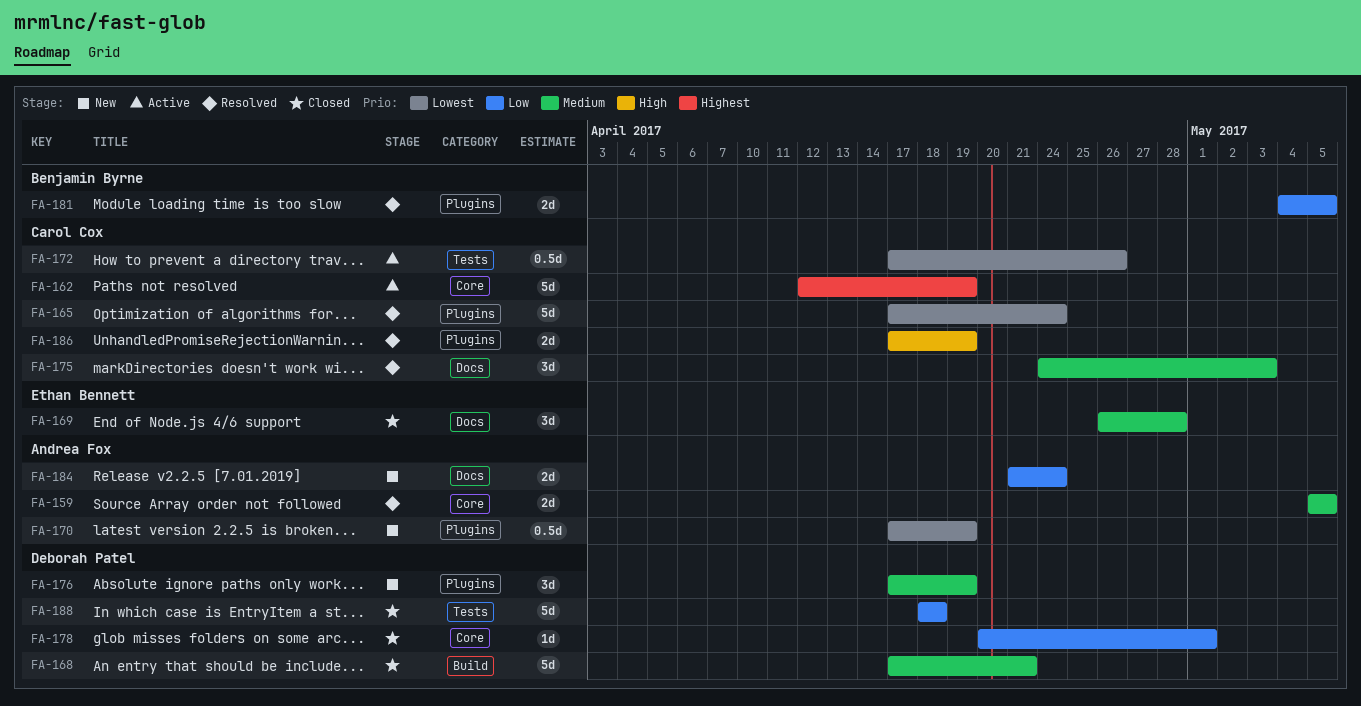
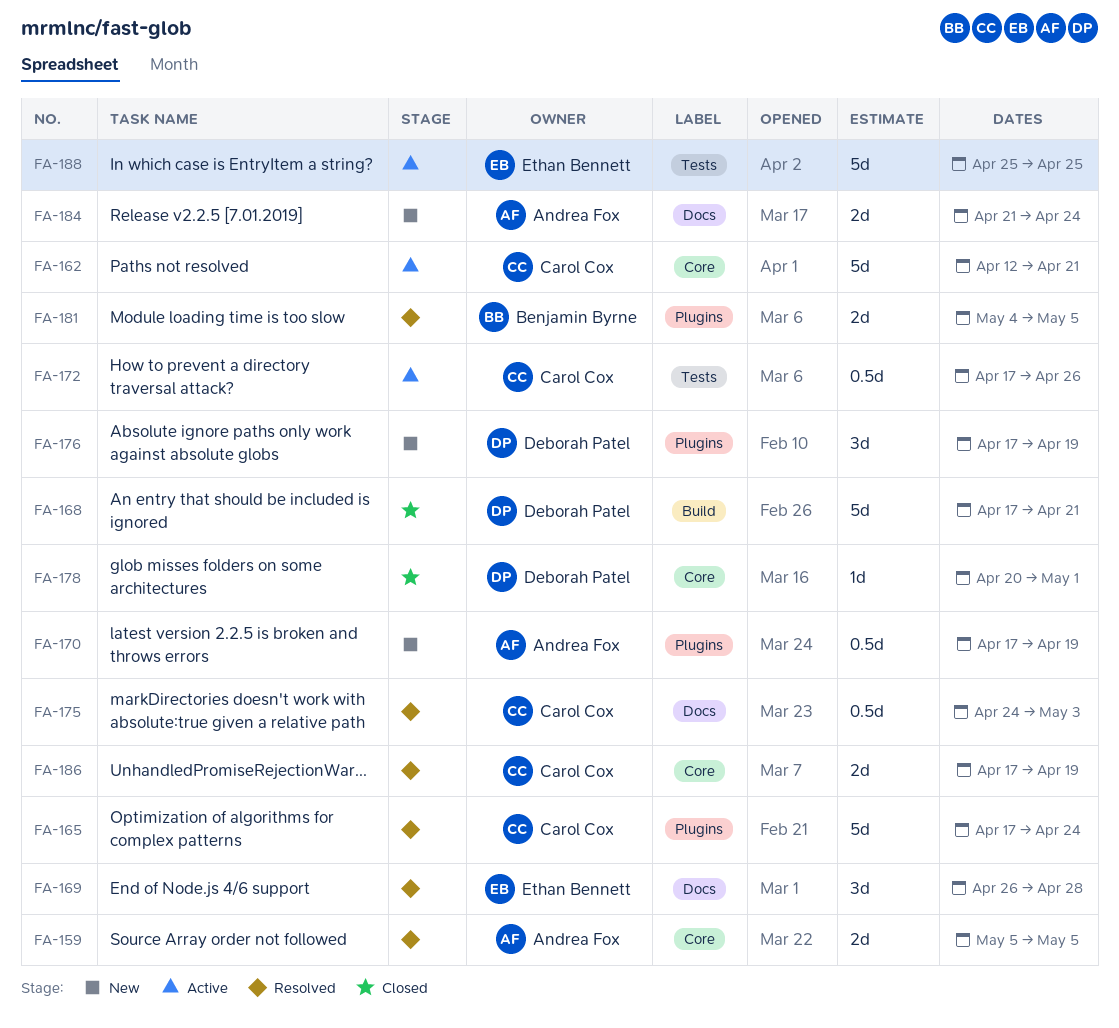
FA-162, due: Apr 19 -> Apr 21
FA-169, status: Closed -> Resolved
FA-175, estimate: 3d -> 0.5d
FA-186, label: Plugins -> Core
FA-188, status: Closed -> Active
FA-188, owner: Deborah Patel -> Ethan Bennett
FA-188, start: Apr 18 -> Apr 25
FA-188, due: Apr 18 -> Apr 25

